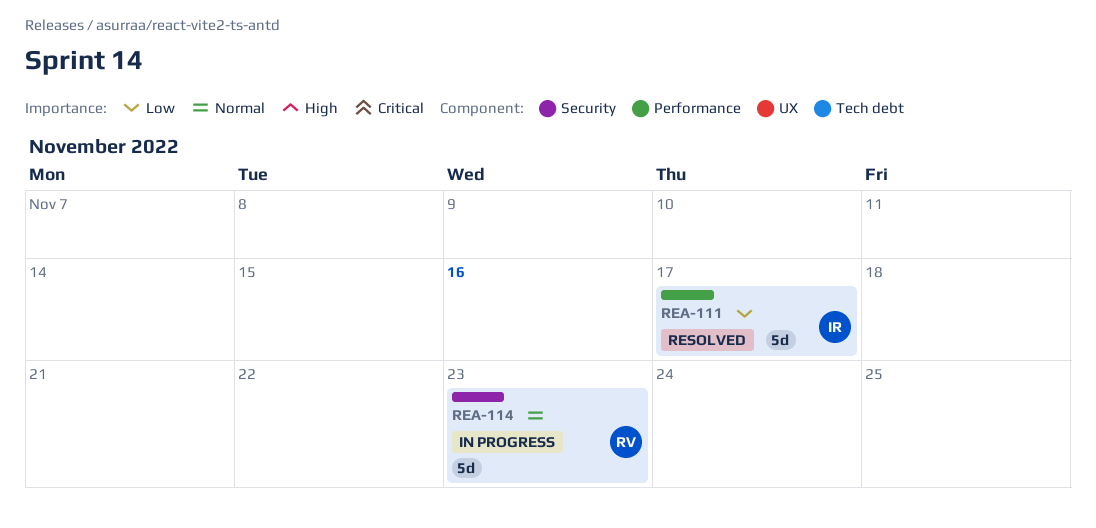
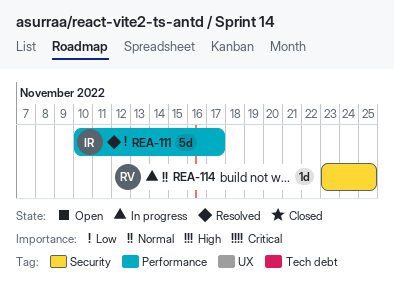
REA-114, estimate: 5d -> 1d
REA-114, due: Nov 23 -> Nov 25

